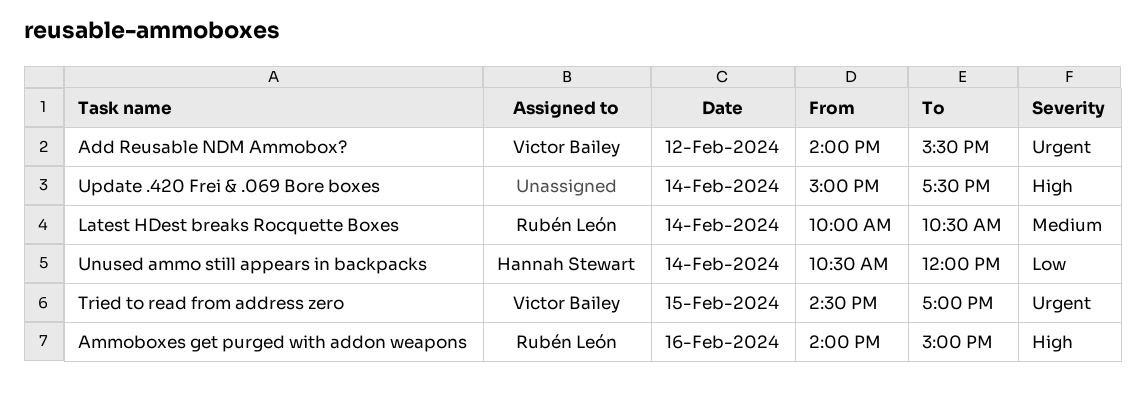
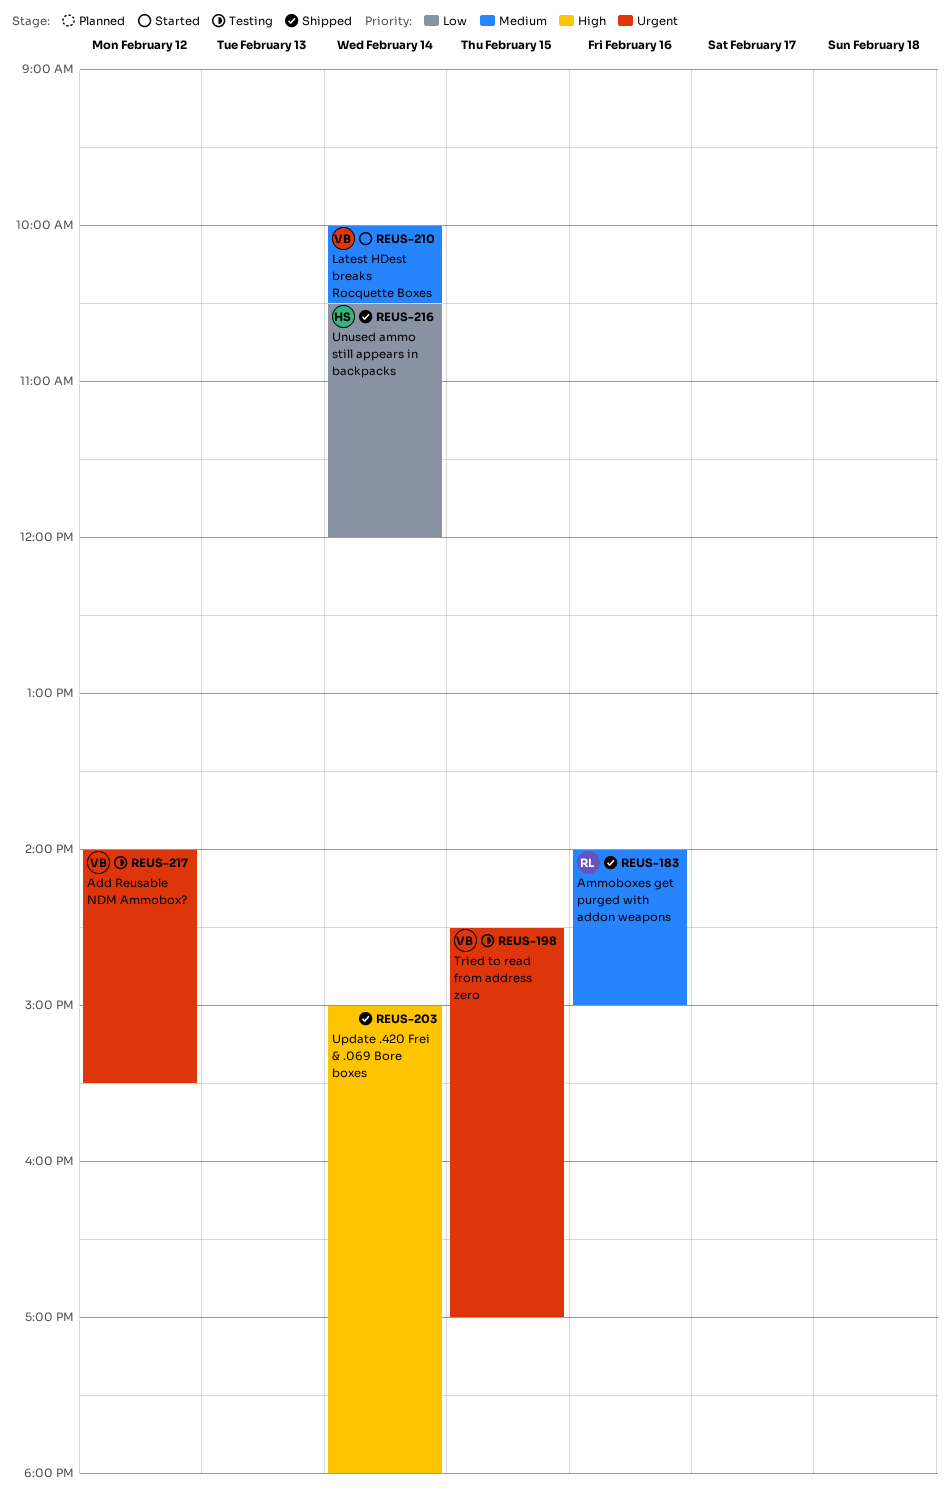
Ammoboxes get purged with addon weapons, priority: High -> Medium
Latest HDest breaks Rocquette Boxes, owner: Rubén León -> Victor Bailey
Update .420 Frei & .069 Bore boxes, ends: 17:30 -> 18:00

